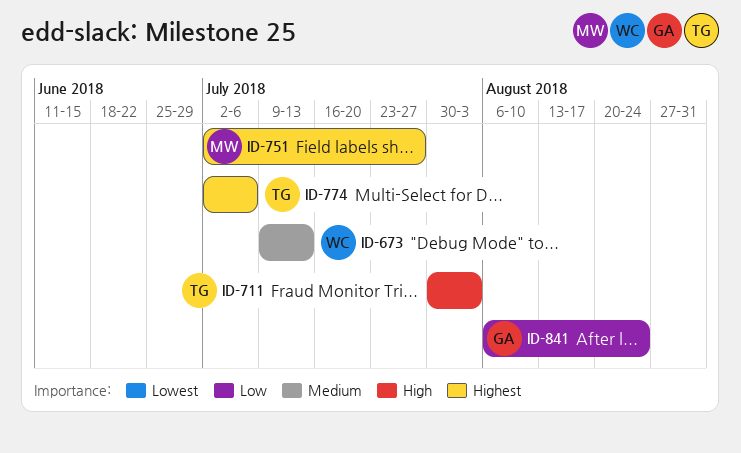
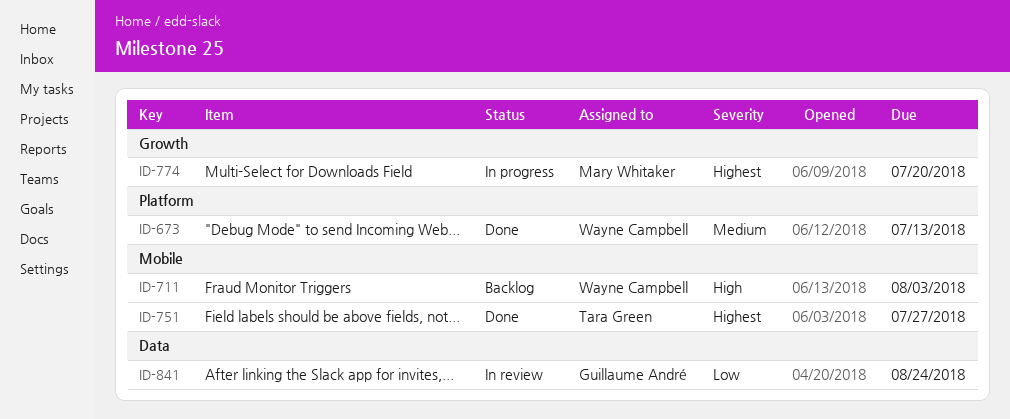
ID-711, owner: Tara Green -> Wayne Campbell
ID-751, owner: Mary Whitaker -> Tara Green
ID-774, owner: Tara Green -> Mary Whitaker
ID-774, due: Jul 6 -> Jul 20

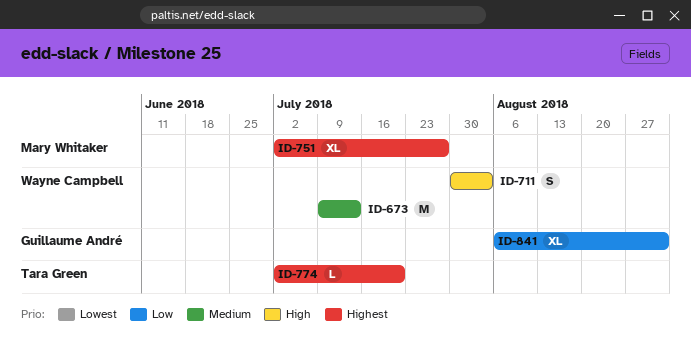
ID-751, owner: Tara Green -> Mary Whitaker
ID-774, owner: Mary Whitaker -> Tara Green
ID-841, due: Aug 24 -> Aug 31

